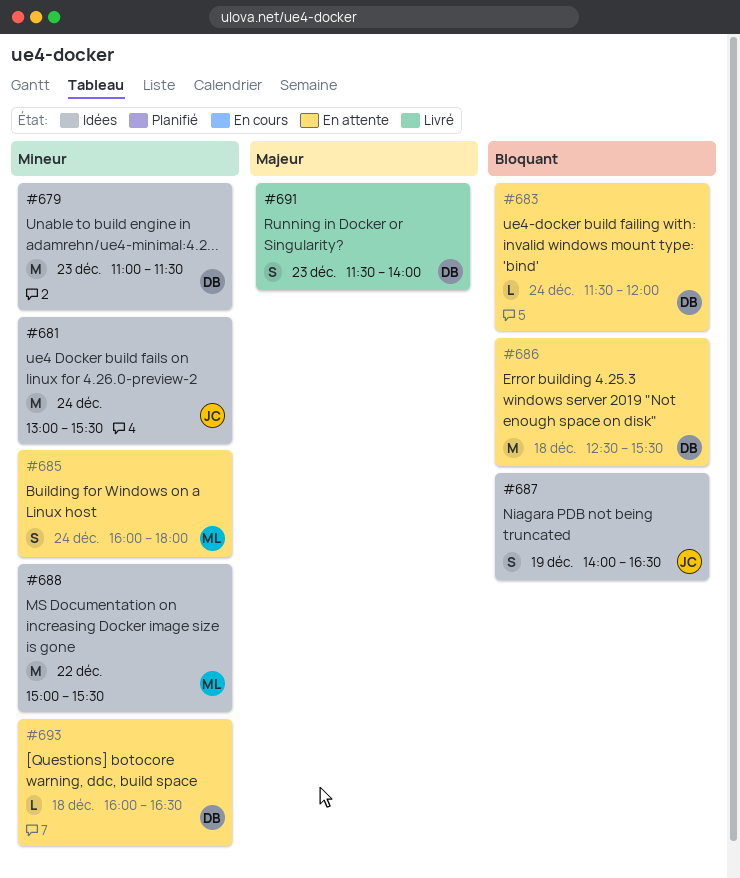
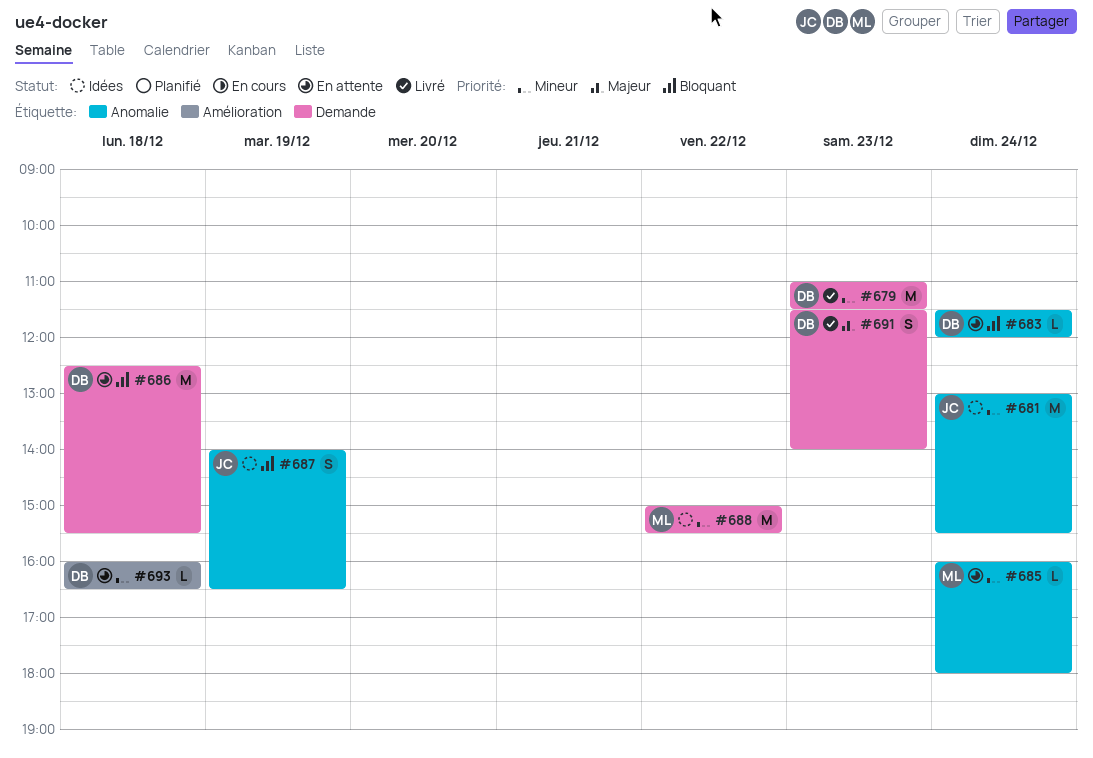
#679, status: Idées -> Livré
#685, estimate: S -> L

